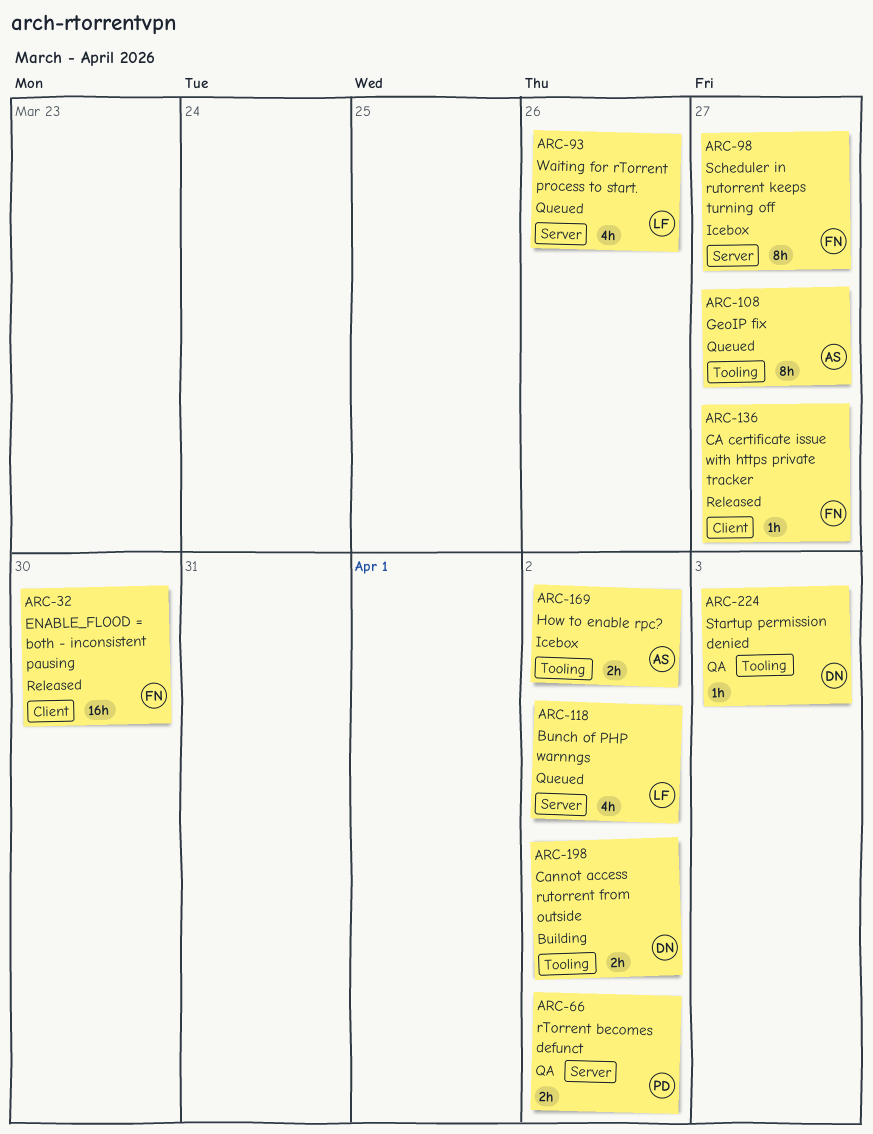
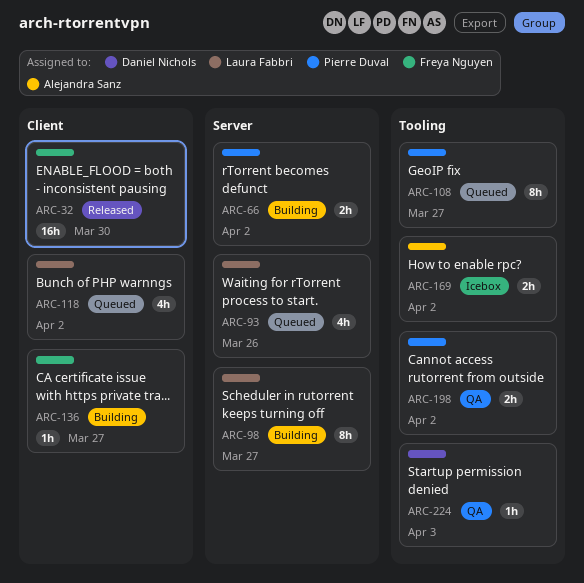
ARC-66, status: QA -> Building
ARC-98, status: Icebox -> Building
ARC-98, owner: Freya Nguyen -> Laura Fabbri
ARC-108, owner: Alejandra Sanz -> Pierre Duval
ARC-118, label: Server -> Client
ARC-136, status: Released -> Building
ARC-198, status: Building -> QA
ARC-198, owner: Daniel Nichols -> Pierre Duval

